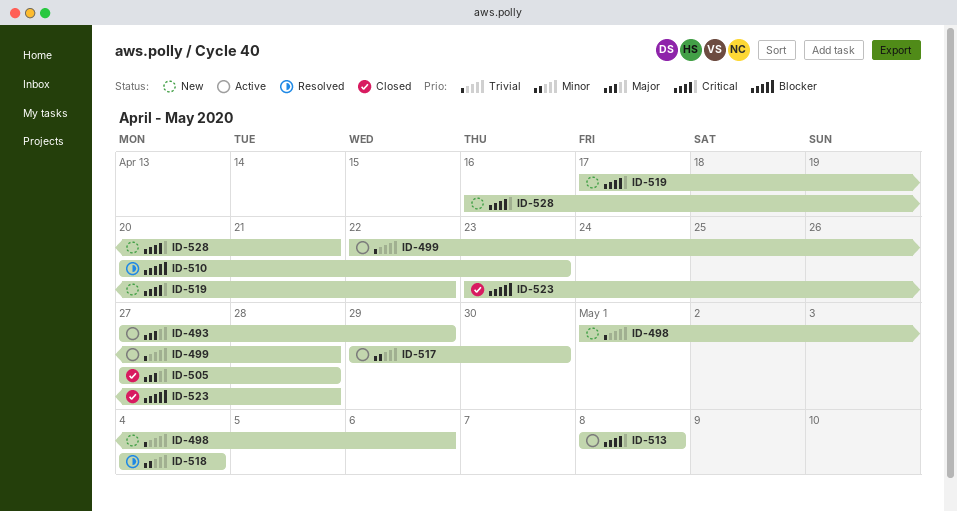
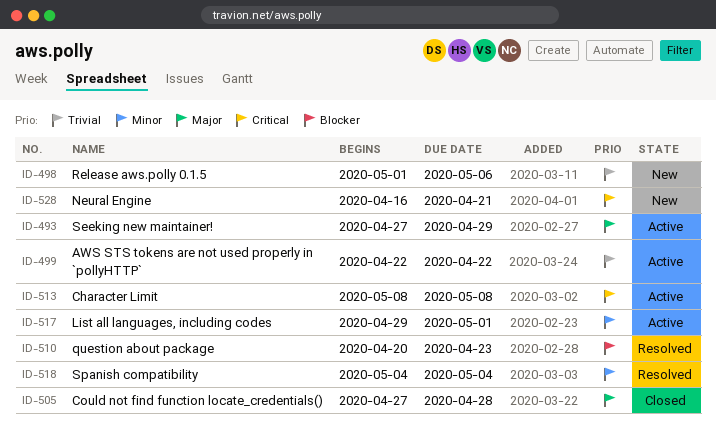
ID-499, due: Apr 28 -> Apr 22
ID-517, due: Apr 30 -> May 1
ID-519: present -> none
ID-523: present -> none

